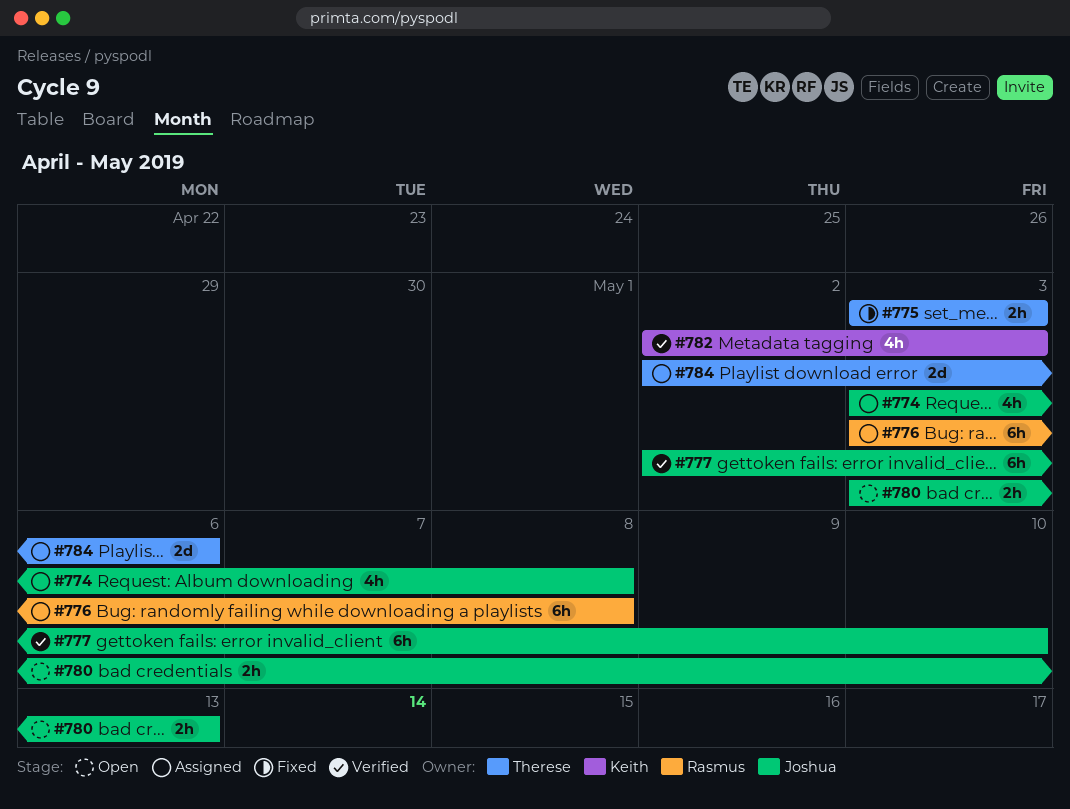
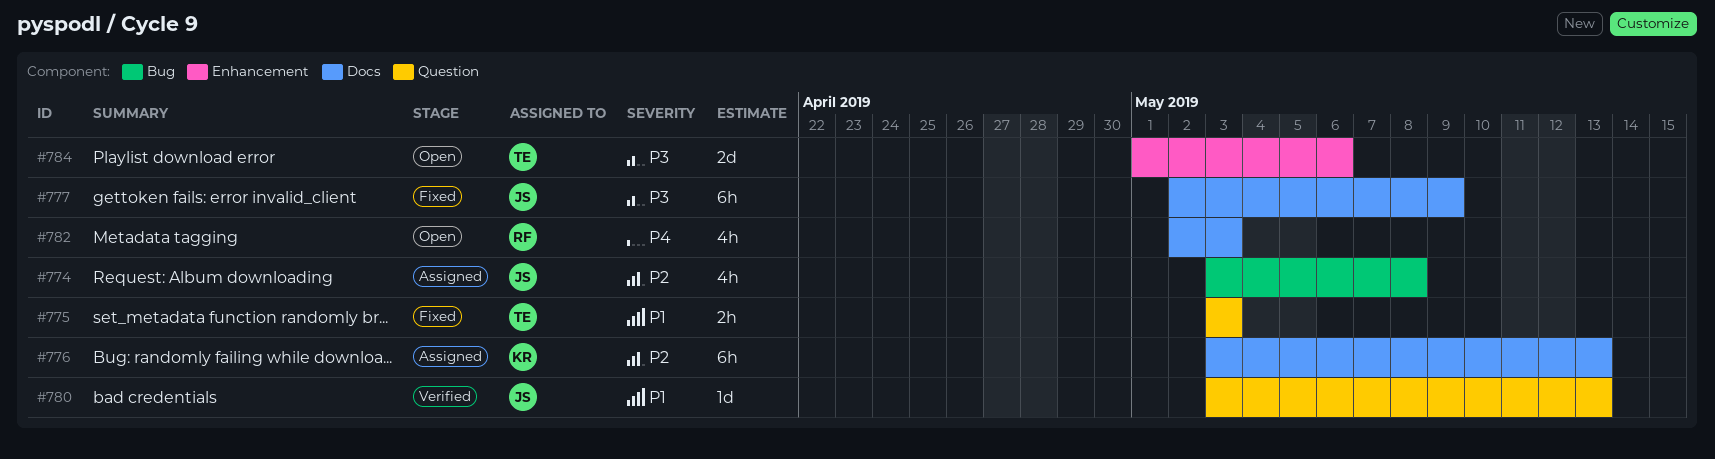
#776, owner: Rasmus -> Keith
#776, due: May 8 -> May 13
#777, status: Verified -> Fixed
#777, due: May 10 -> May 9
#780, status: Open -> Verified
#780, estimate: 2h -> 1d
#782, status: Verified -> Open
#782, owner: Keith -> Rasmus
#784, status: Assigned -> Open
#784, start: May 2 -> May 1

